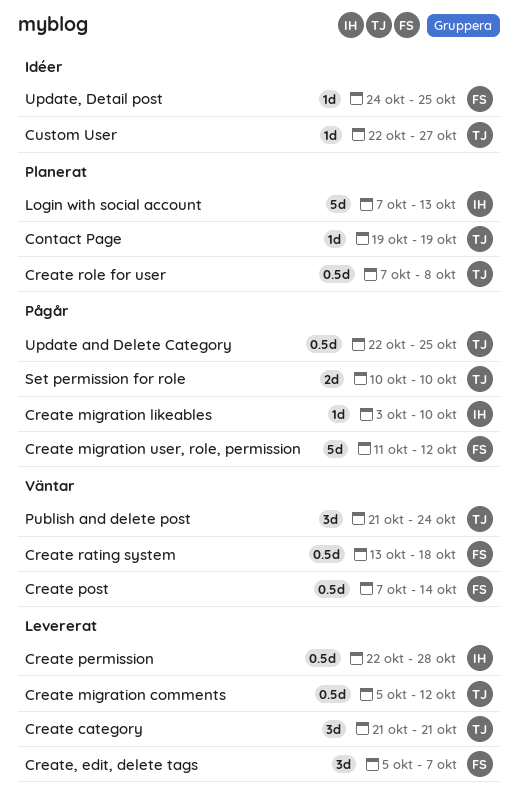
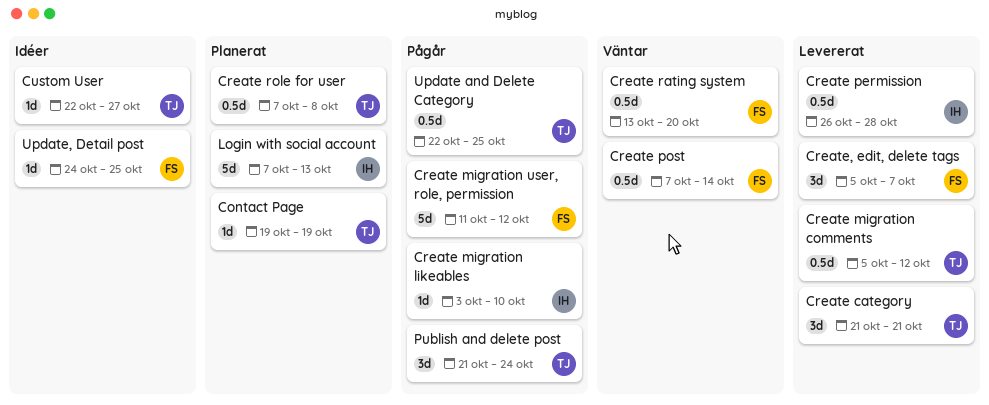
Create permission, start: Oct 22 -> Oct 26
Create rating system, due: Oct 18 -> Oct 20
Publish and delete post, status: Väntar -> Pågår
Set permission for role: present -> none

